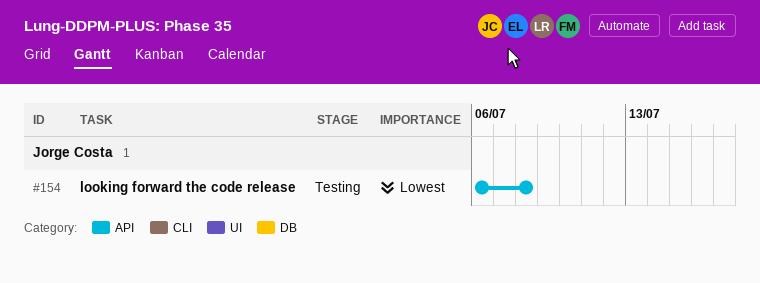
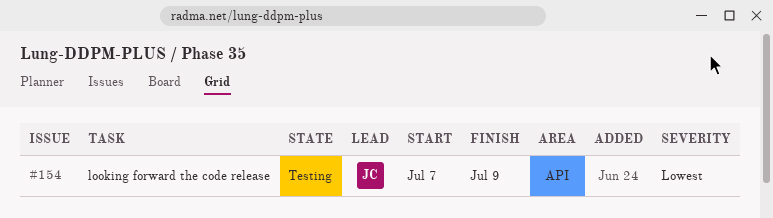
#154, start: Jul 6 -> Jul 7
#154, due: Jul 8 -> Jul 9

